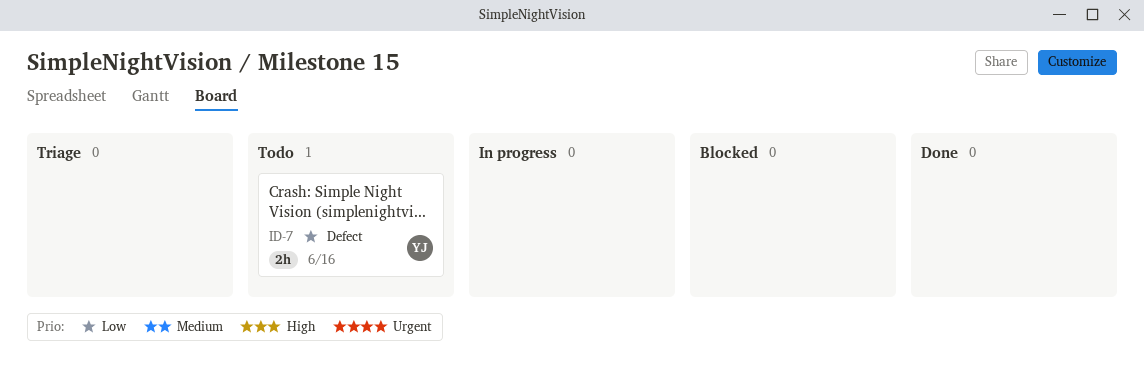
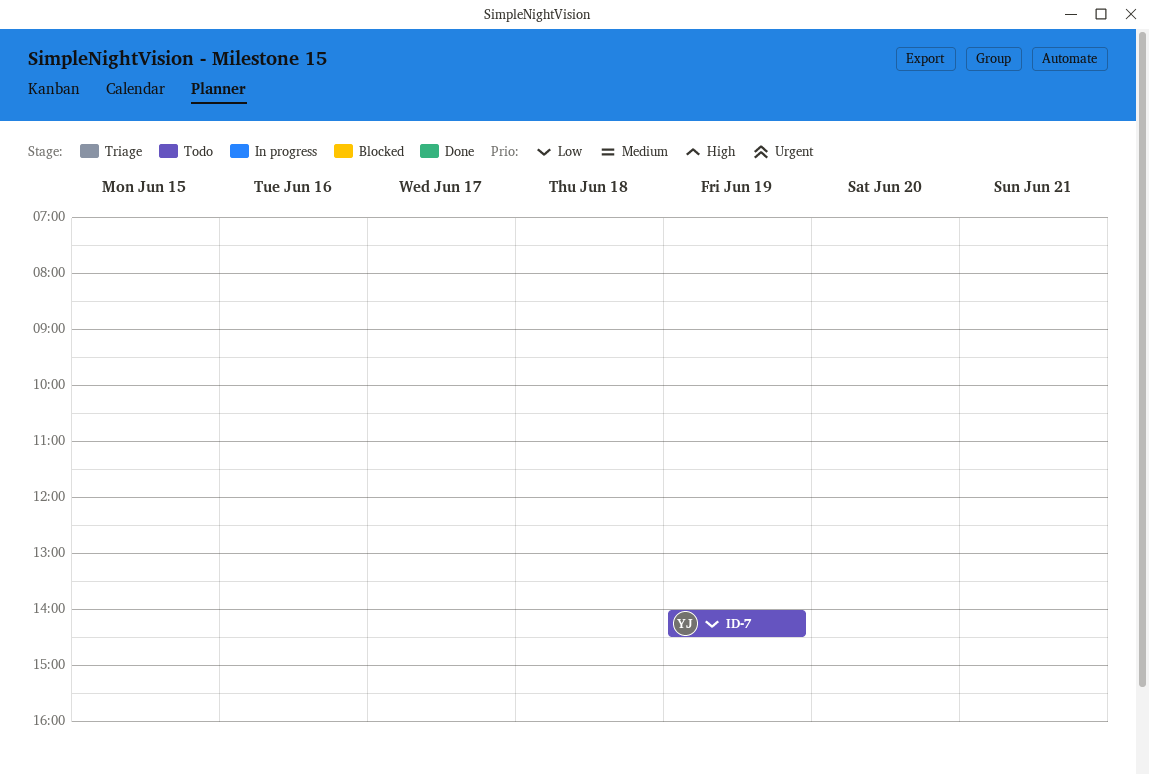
ID-7, day: Jun 16 -> Jun 19

